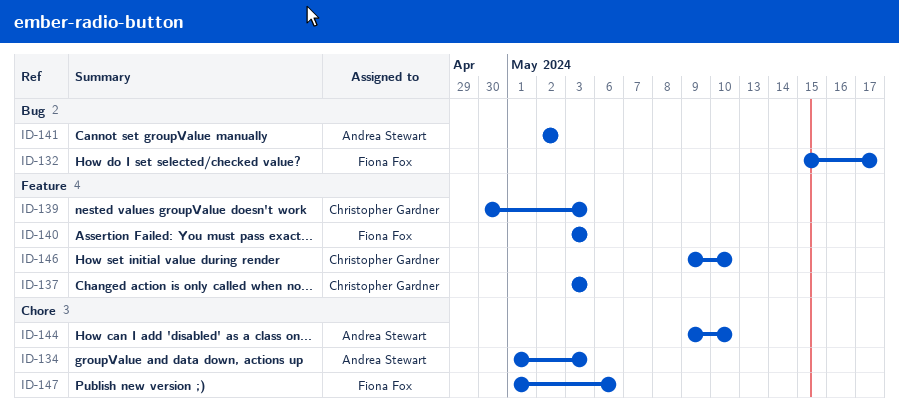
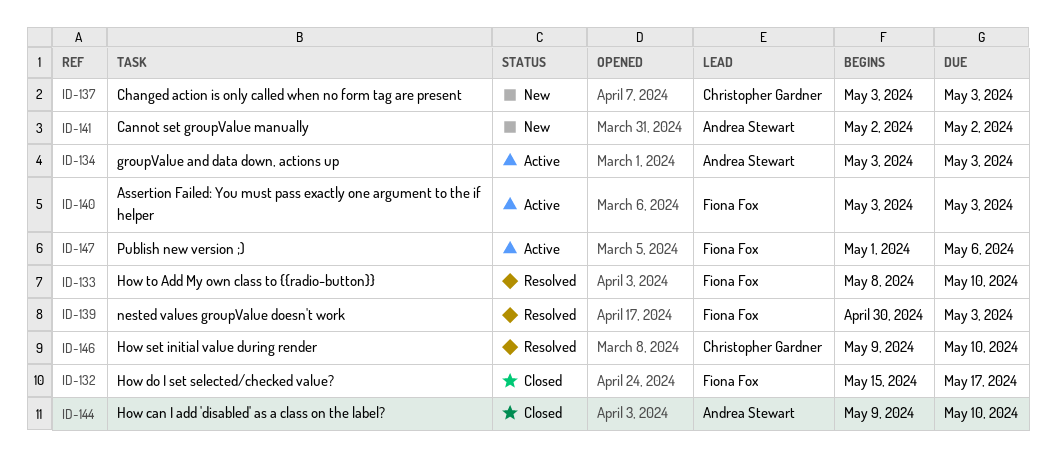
ID-133: none -> present
ID-134, start: May 1 -> May 3
ID-139, owner: Christopher Gardner -> Fiona Fox

